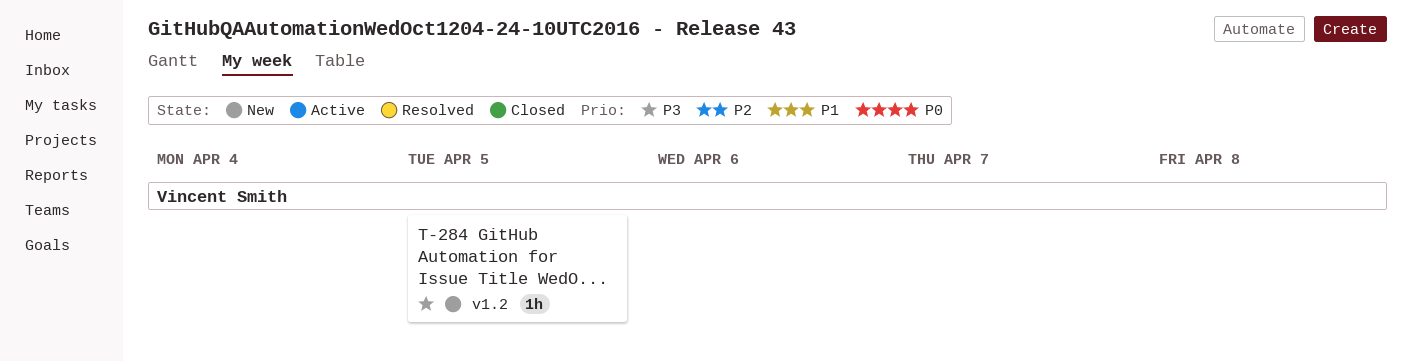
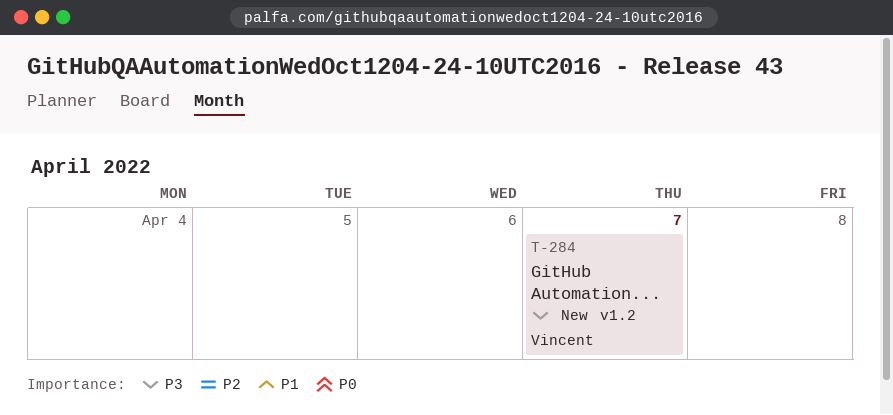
T-284, due: Apr 5 -> Apr 7

